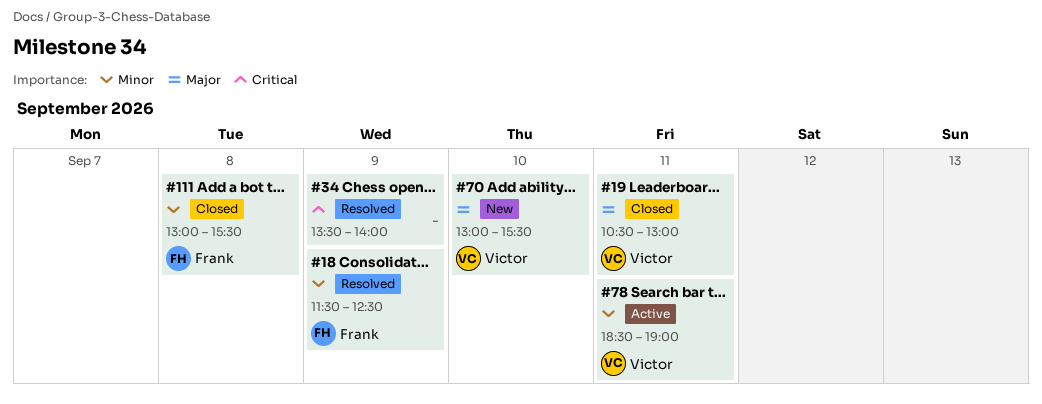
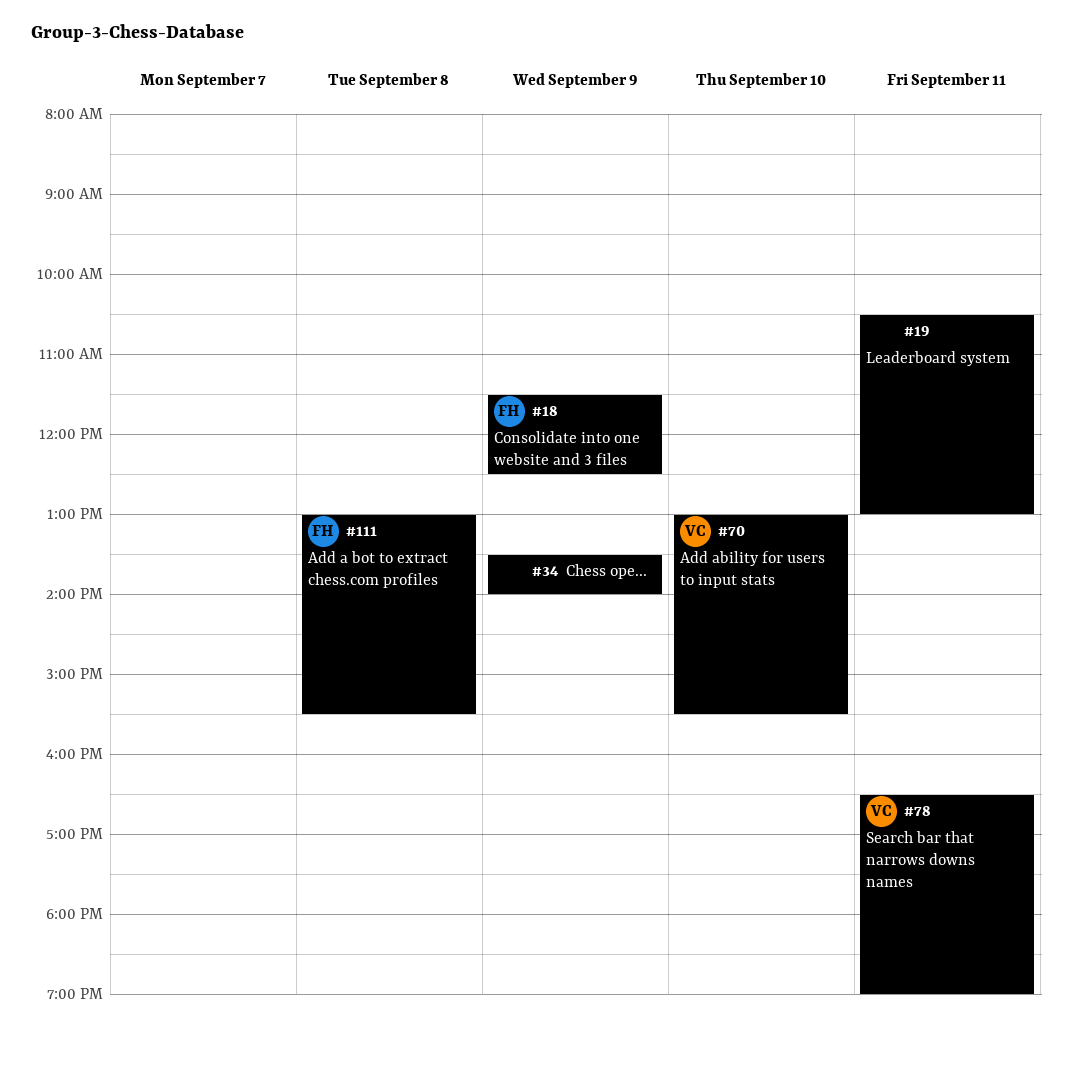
#19, owner: Victor -> none
#78, begins: 18:30 -> 16:30

